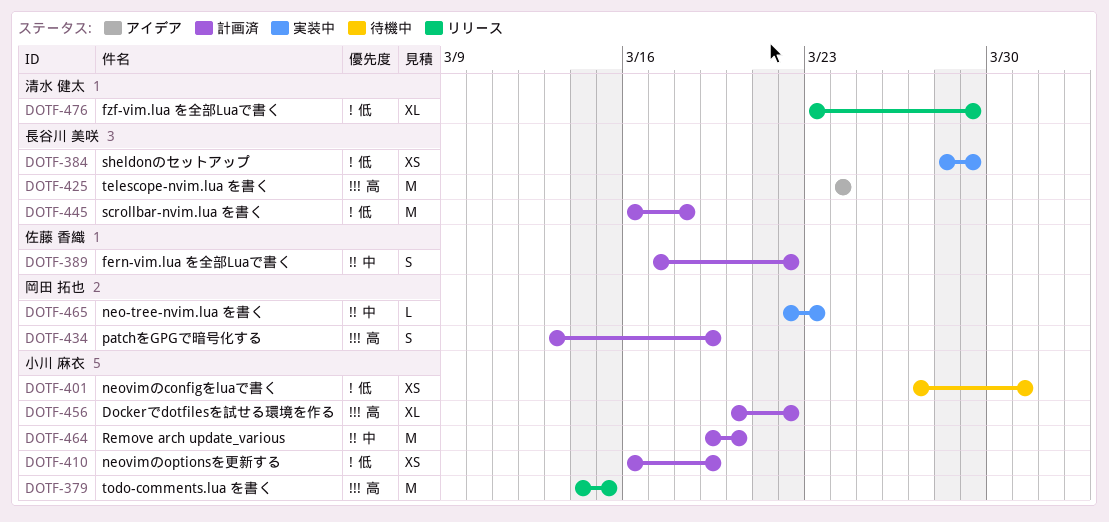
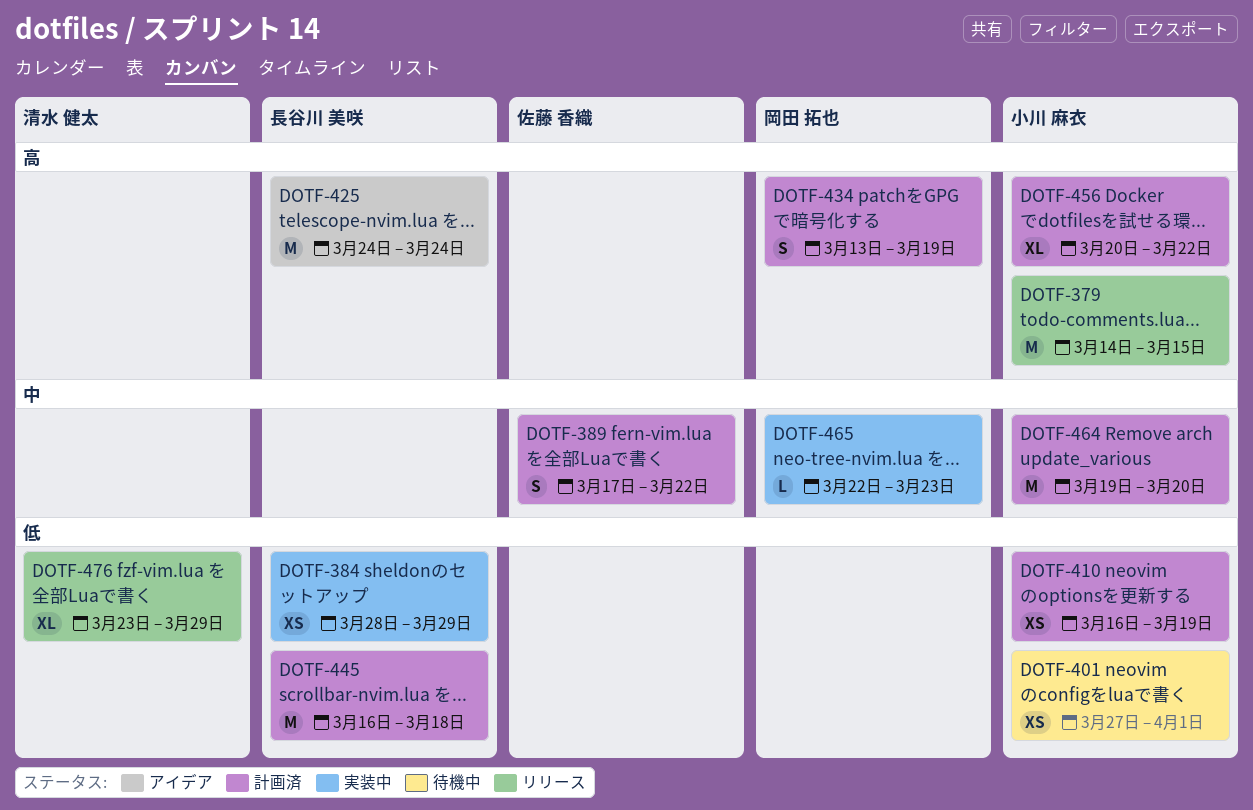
DOTF-401, due: Mar 31 -> Apr 1

